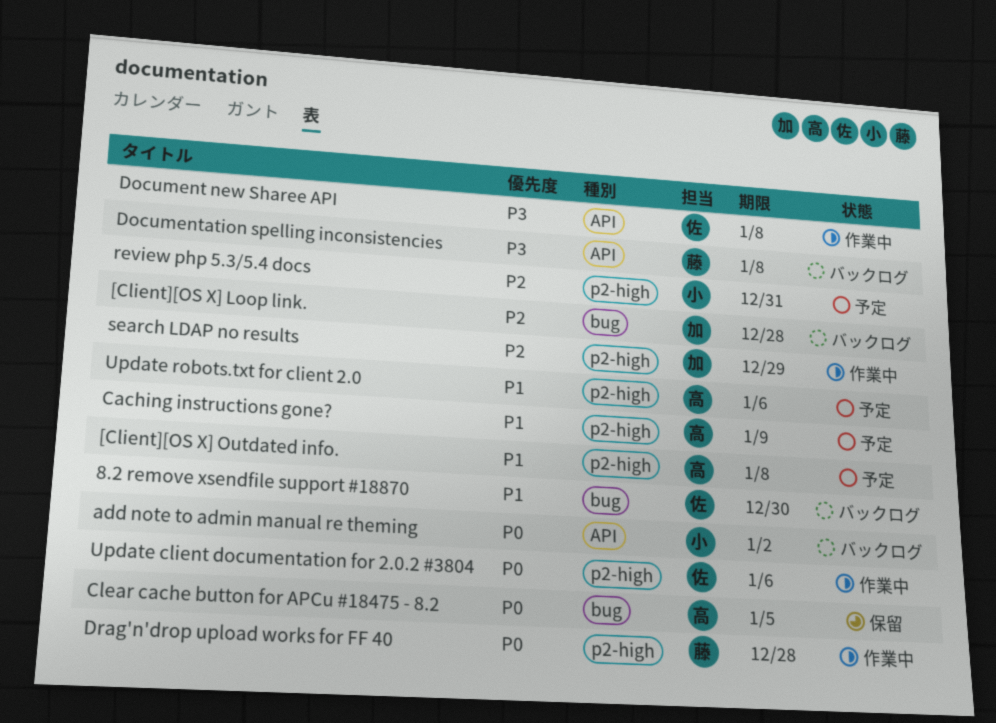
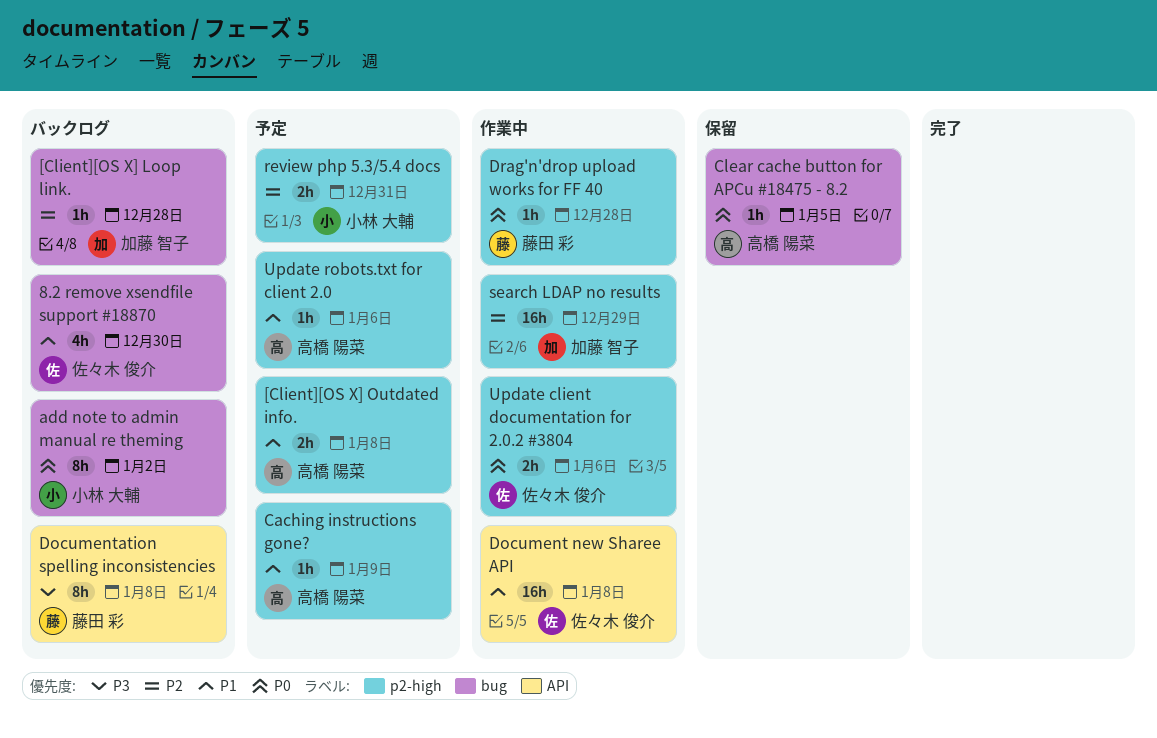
add note to admin manual re theming, label: API -> bug
Document new Sharee API, priority: P3 -> P1

